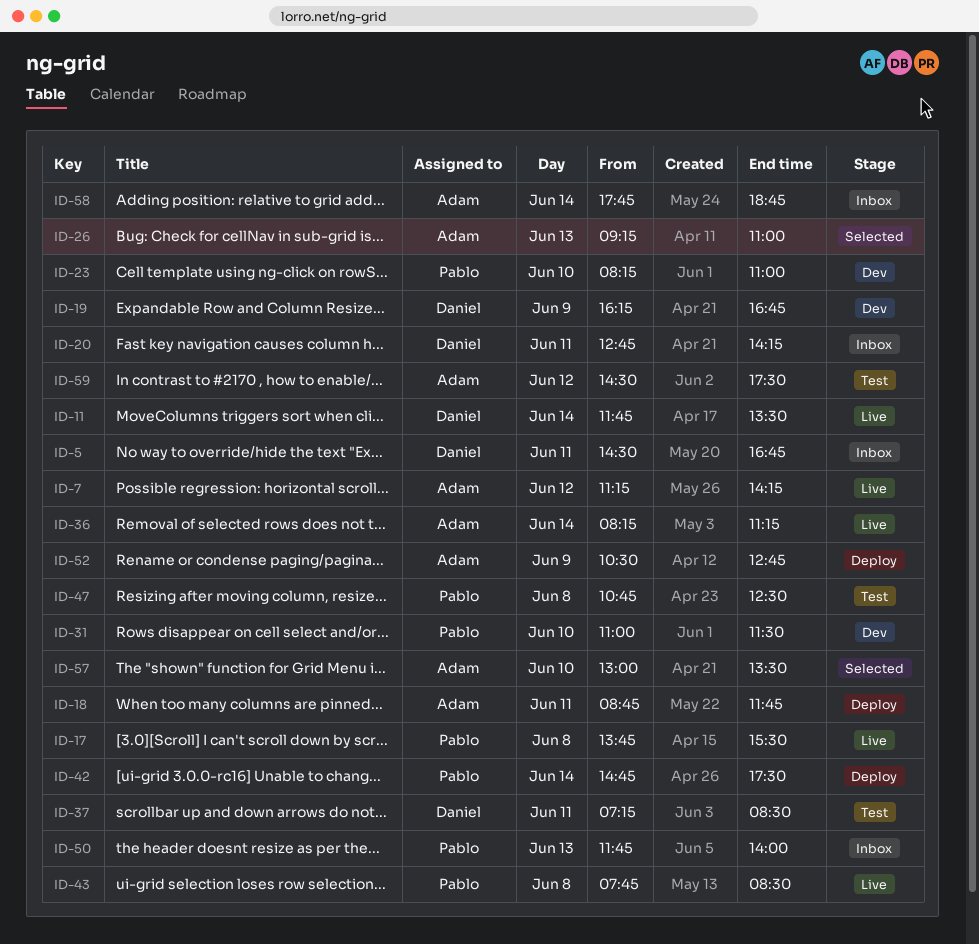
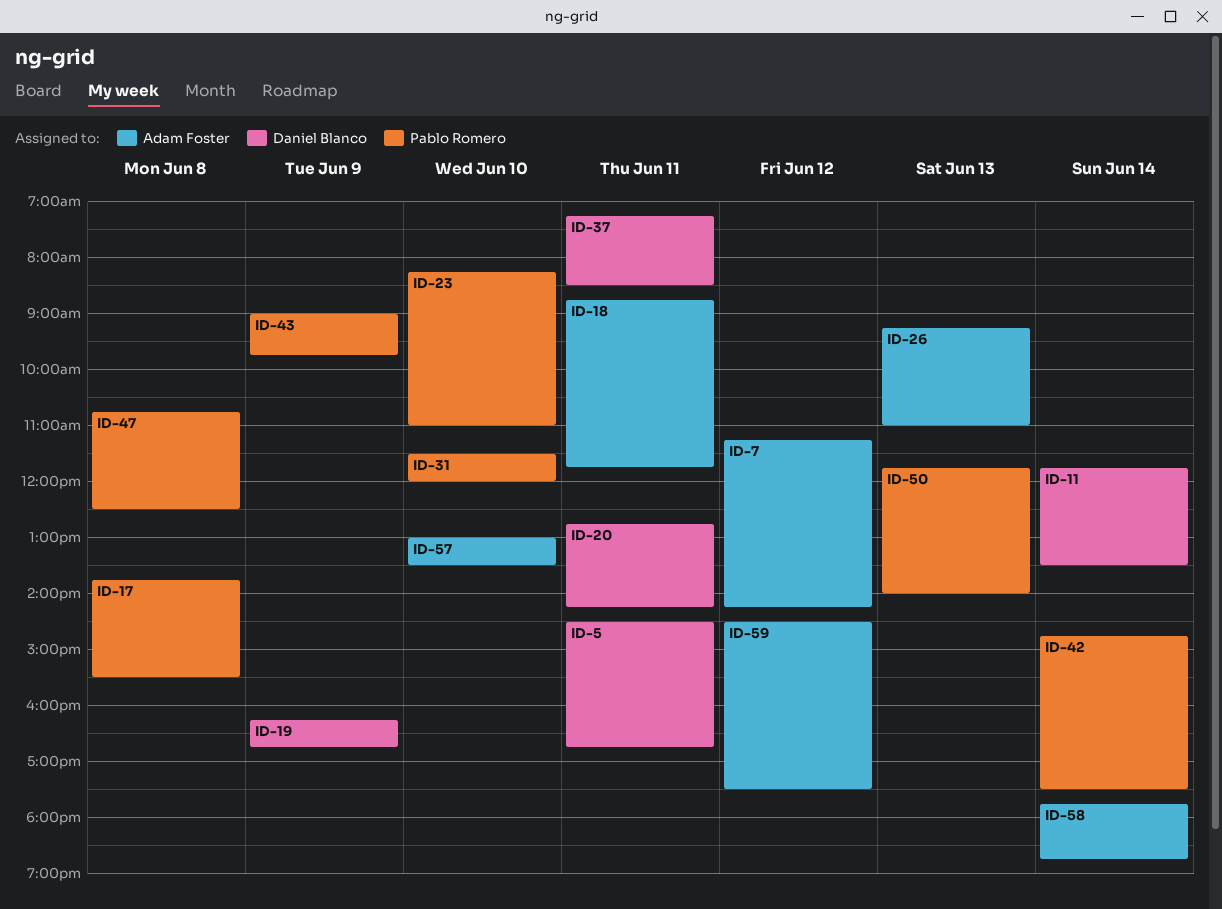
ID-31, begins: 11:00 -> 11:30
ID-31, ends: 11:30 -> 12:00
ID-36: present -> none
ID-43, day: Jun 8 -> Jun 9
ID-43, begins: 07:45 -> 09:00
ID-43, ends: 08:30 -> 09:45
ID-52: present -> none

